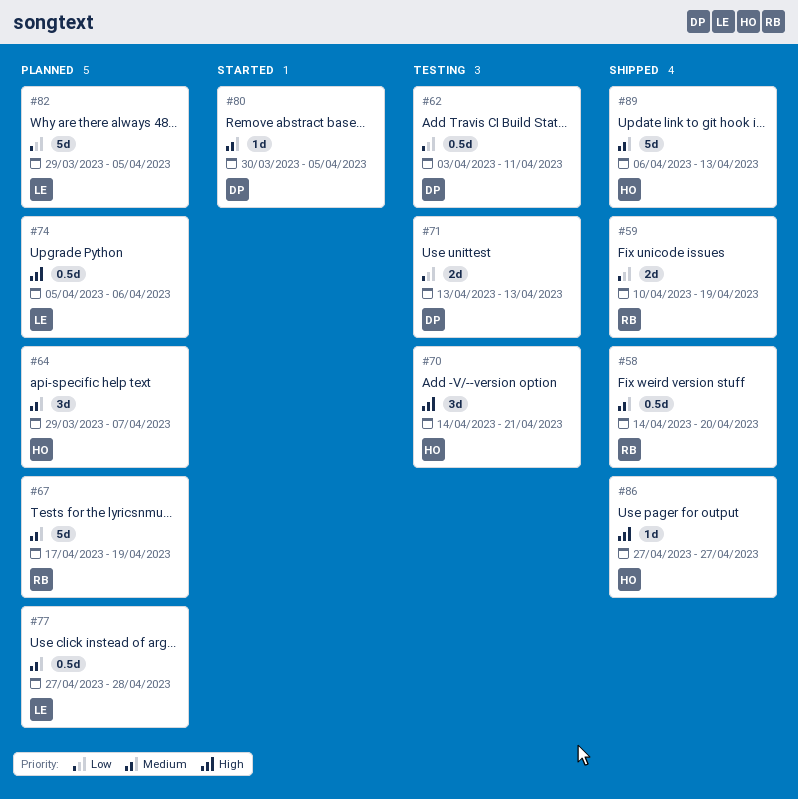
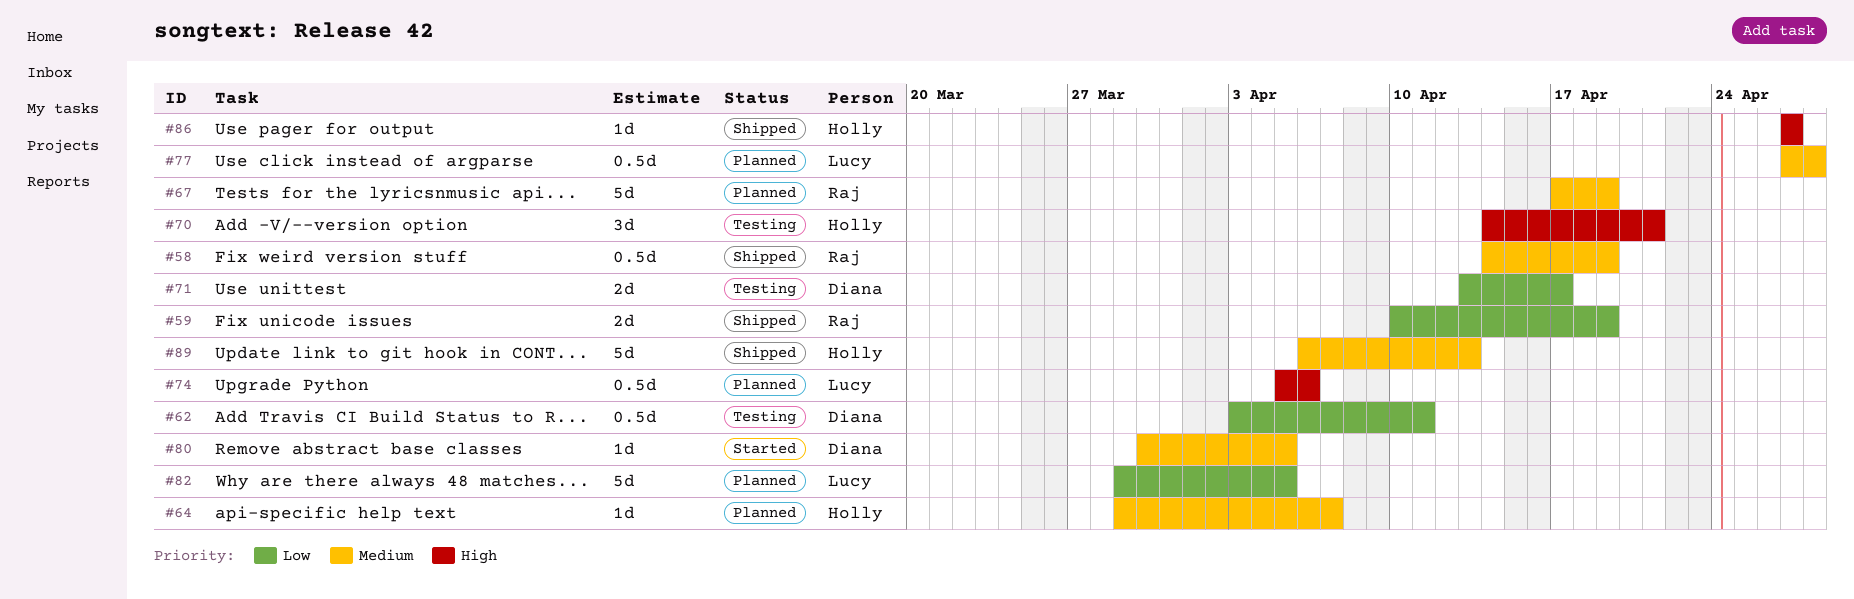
#58, due: Apr 20 -> Apr 19
#64, estimate: 3d -> 1d
#71, due: Apr 13 -> Apr 17

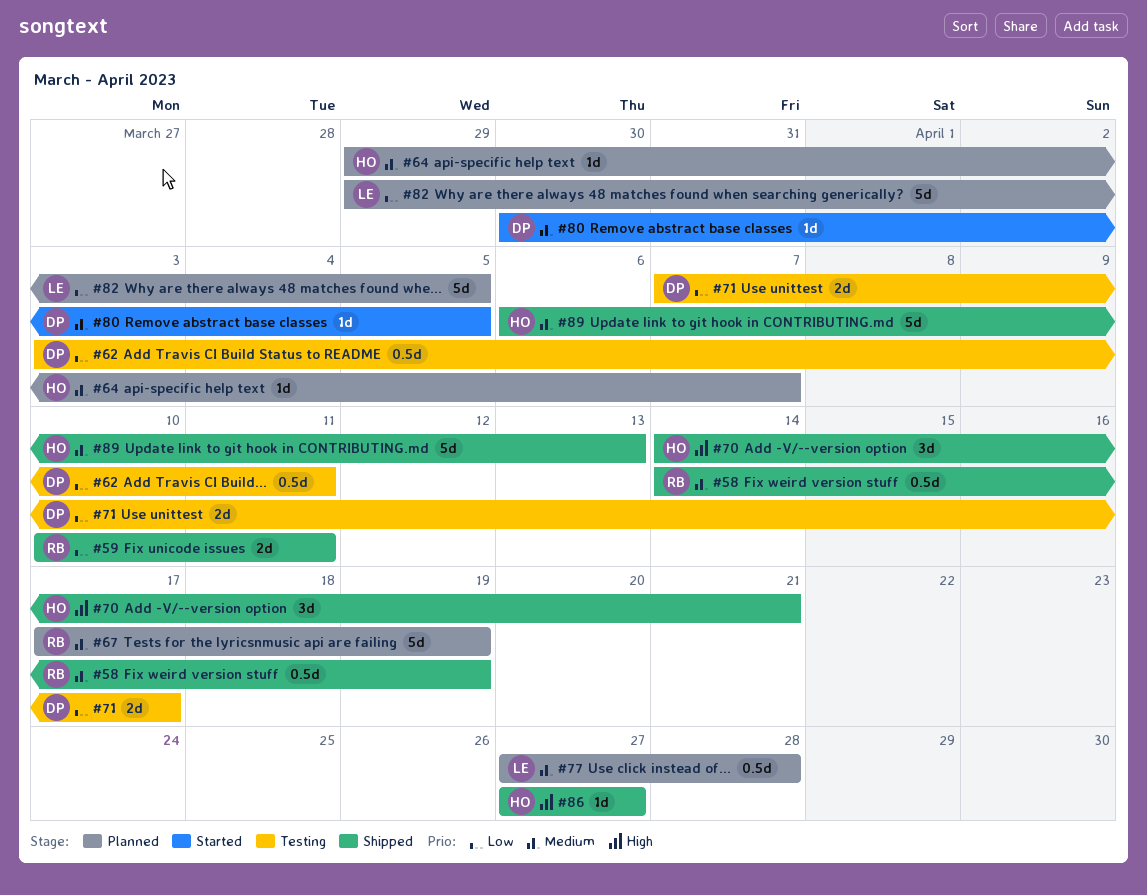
#59, due: Apr 19 -> Apr 11
#70, status: Testing -> Shipped
#71, start: Apr 13 -> Apr 7
#74: present -> none

